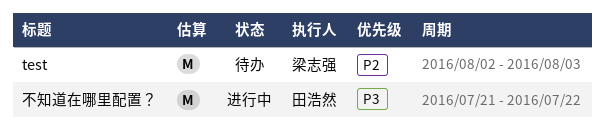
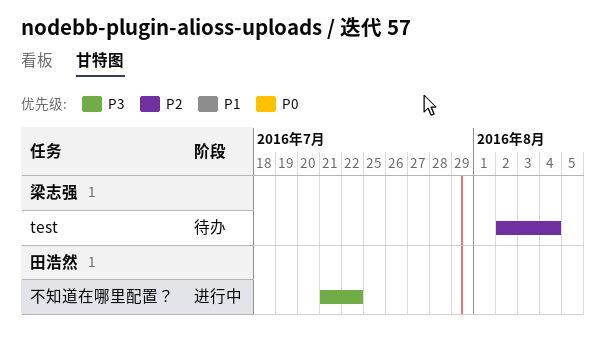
test, due: Aug 3 -> Aug 4

